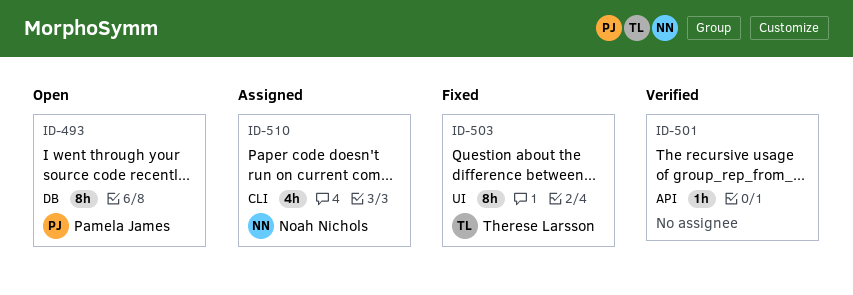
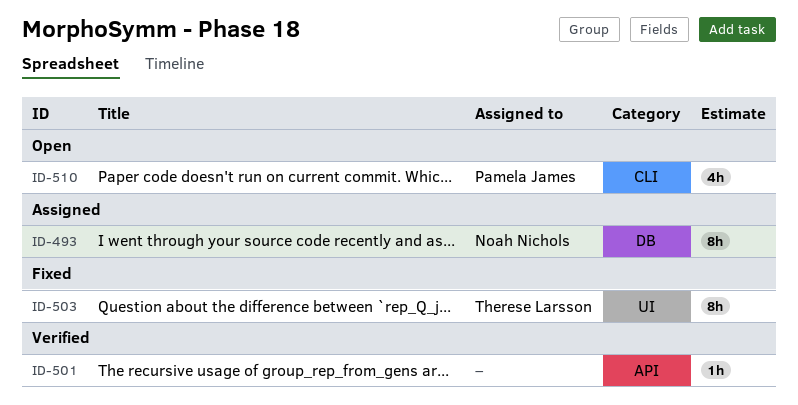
ID-493, status: Open -> Assigned
ID-493, owner: Pamela James -> Noah Nichols
ID-510, status: Assigned -> Open
ID-510, owner: Noah Nichols -> Pamela James

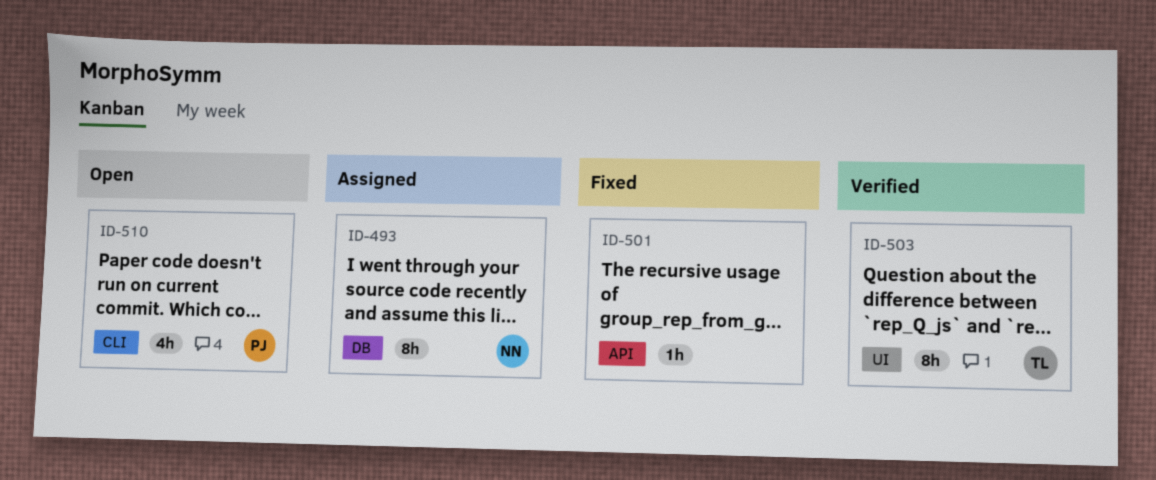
ID-501, status: Verified -> Fixed
ID-503, status: Fixed -> Verified

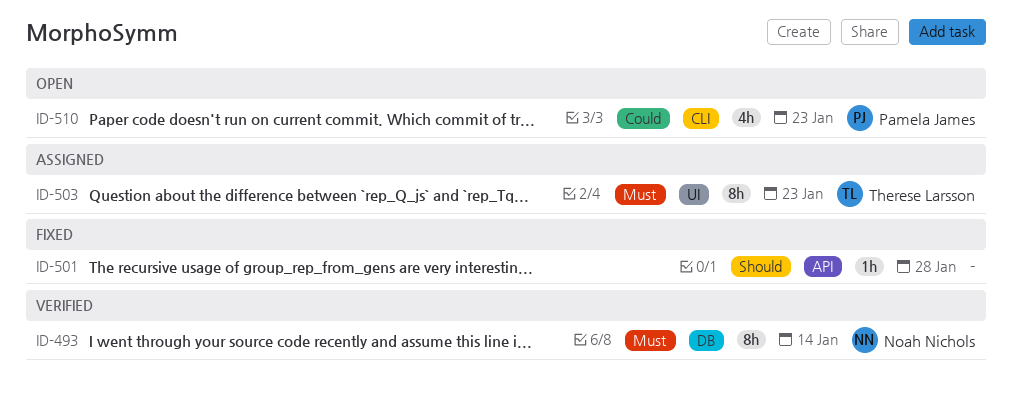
ID-493, status: Assigned -> Verified
ID-503, status: Verified -> Assigned

